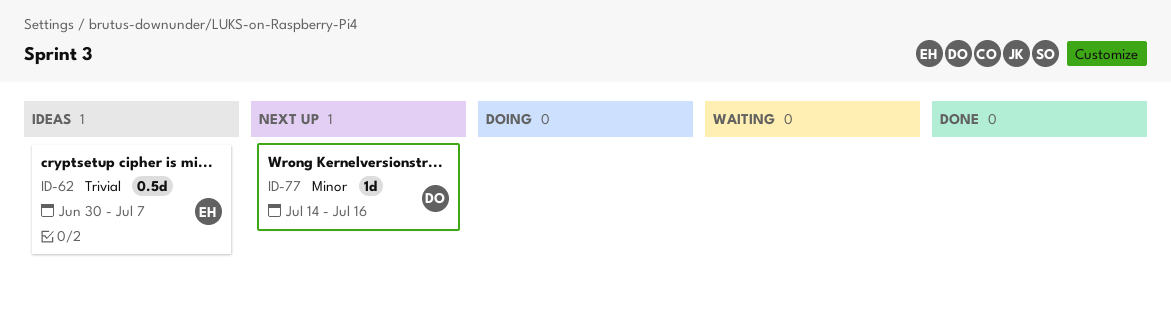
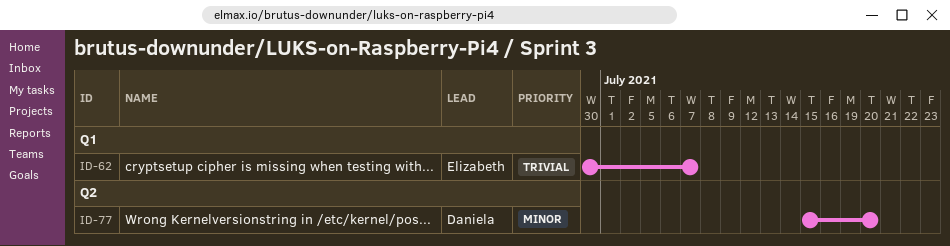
ID-77, start: Jul 14 -> Jul 15
ID-77, due: Jul 16 -> Jul 20

